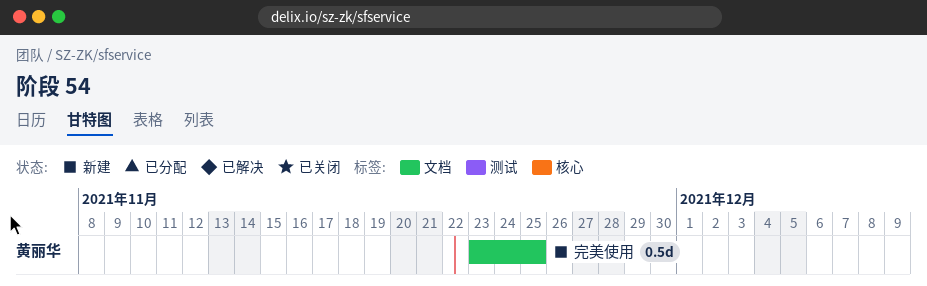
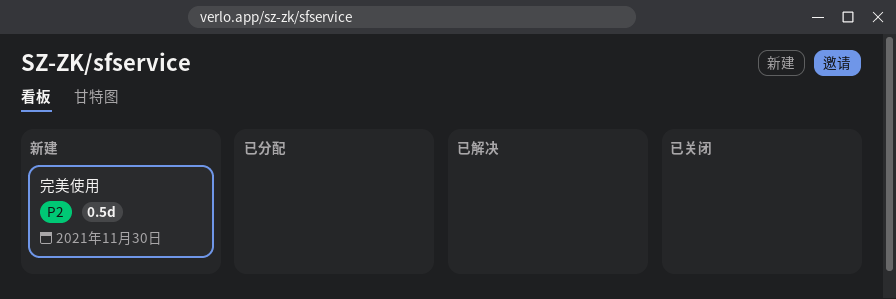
完美使用, due: Nov 25 -> Nov 30

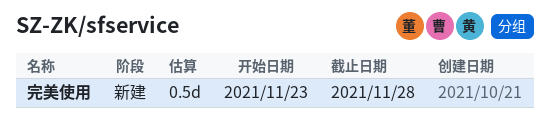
完美使用, due: Nov 30 -> Nov 28

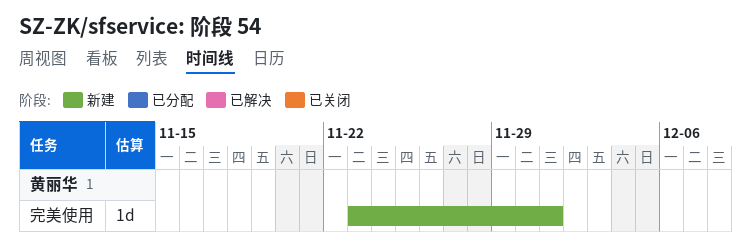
完美使用, estimate: 0.5d -> 1d
完美使用, due: Nov 28 -> Dec 1

